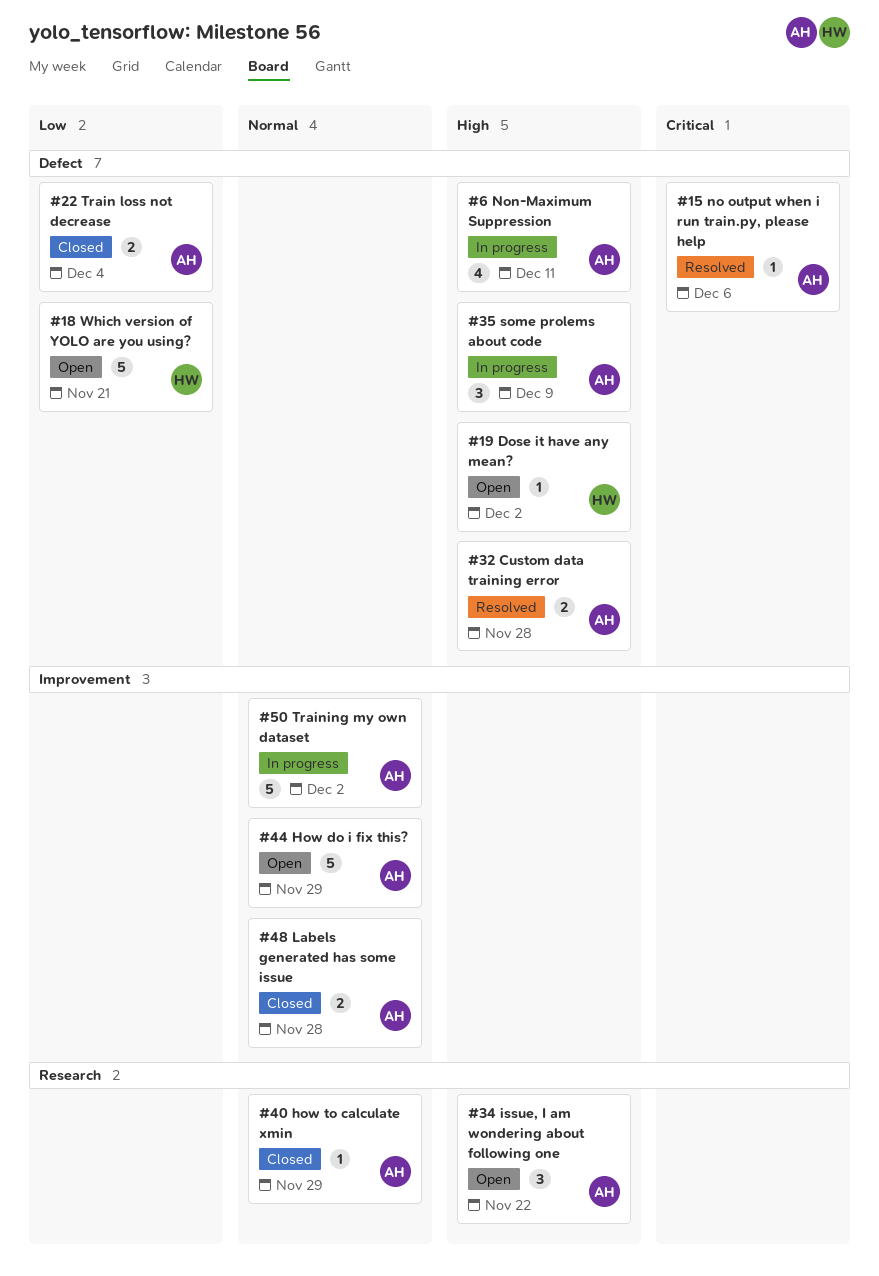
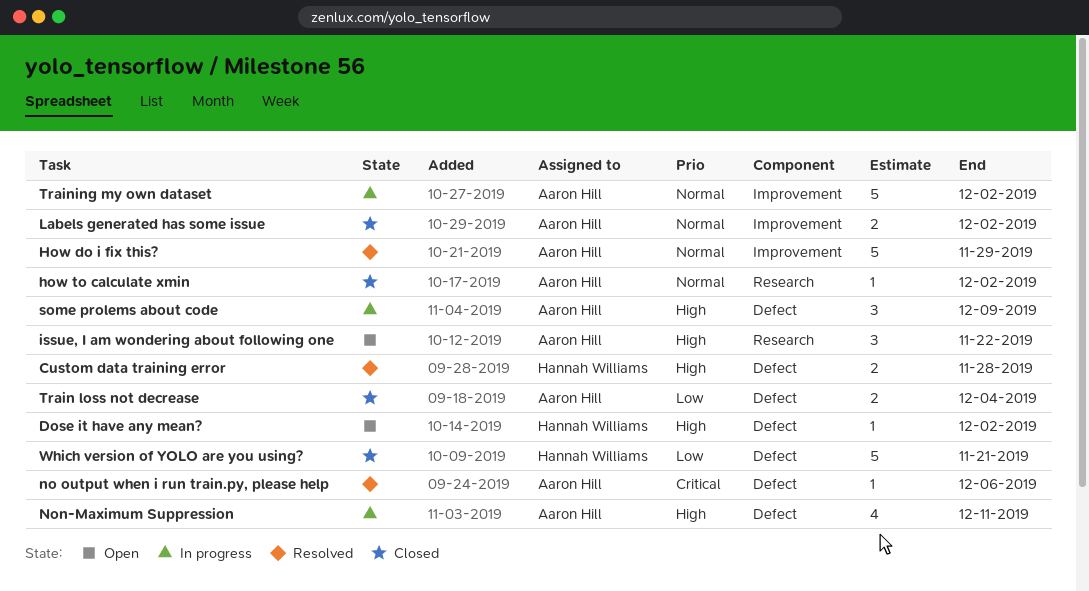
Custom data training error, owner: Aaron Hill -> Hannah Williams
How do i fix this?, status: Open -> Resolved
how to calculate xmin, due: Nov 29 -> Dec 2
Labels generated has some issue, due: Nov 28 -> Dec 2
Which version of YOLO are you using?, status: Open -> Closed

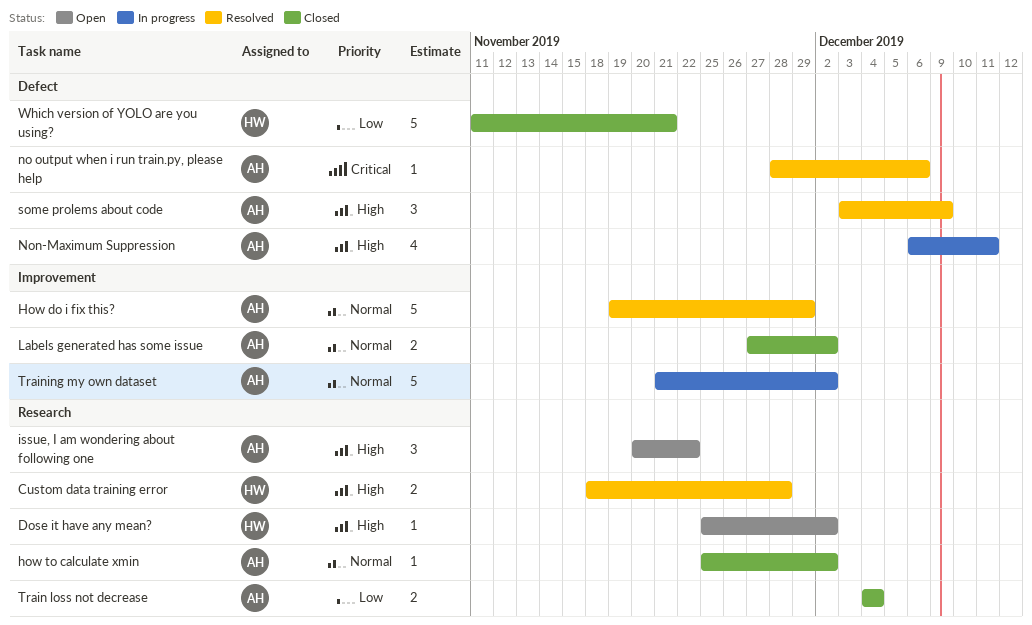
Custom data training error, label: Defect -> Research
Dose it have any mean?, label: Defect -> Research
some prolems about code, status: In progress -> Resolved
Train loss not decrease, label: Defect -> Research

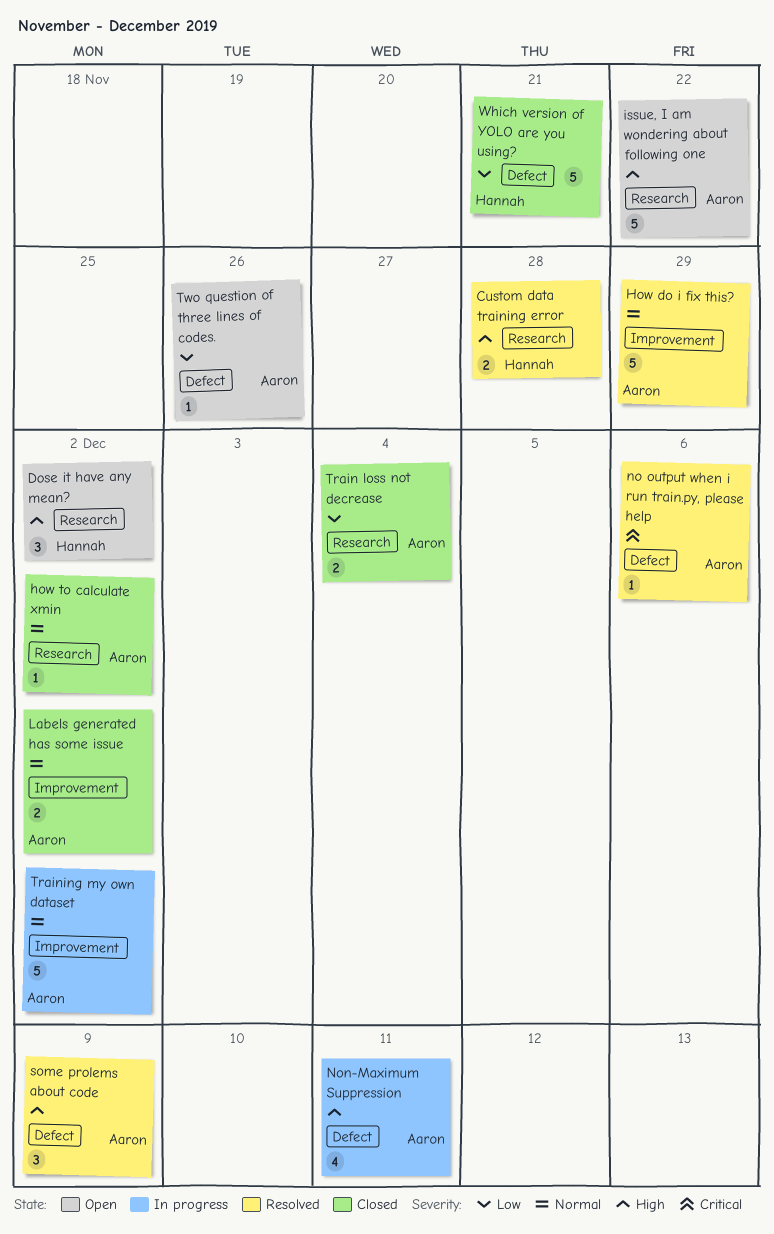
Dose it have any mean?, estimate: 1 -> 3
issue, I am wondering about following one, estimate: 3 -> 5
Two question of three lines of codes.: none -> present

